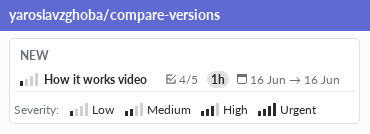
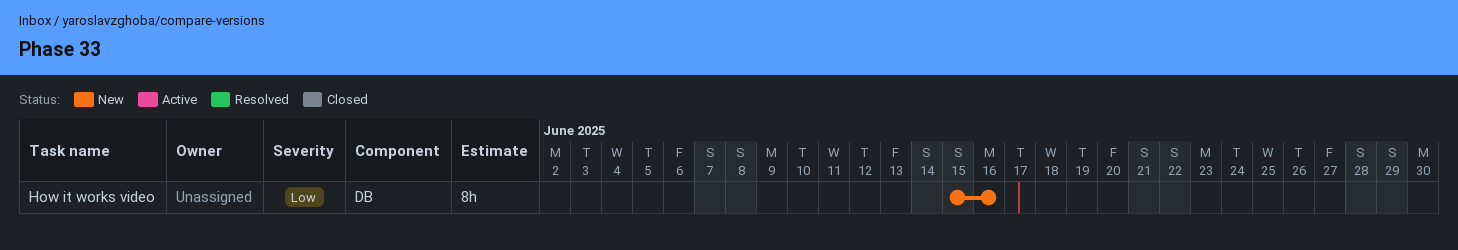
How it works video, estimate: 1h -> 8h
How it works video, start: Jun 16 -> Jun 15

